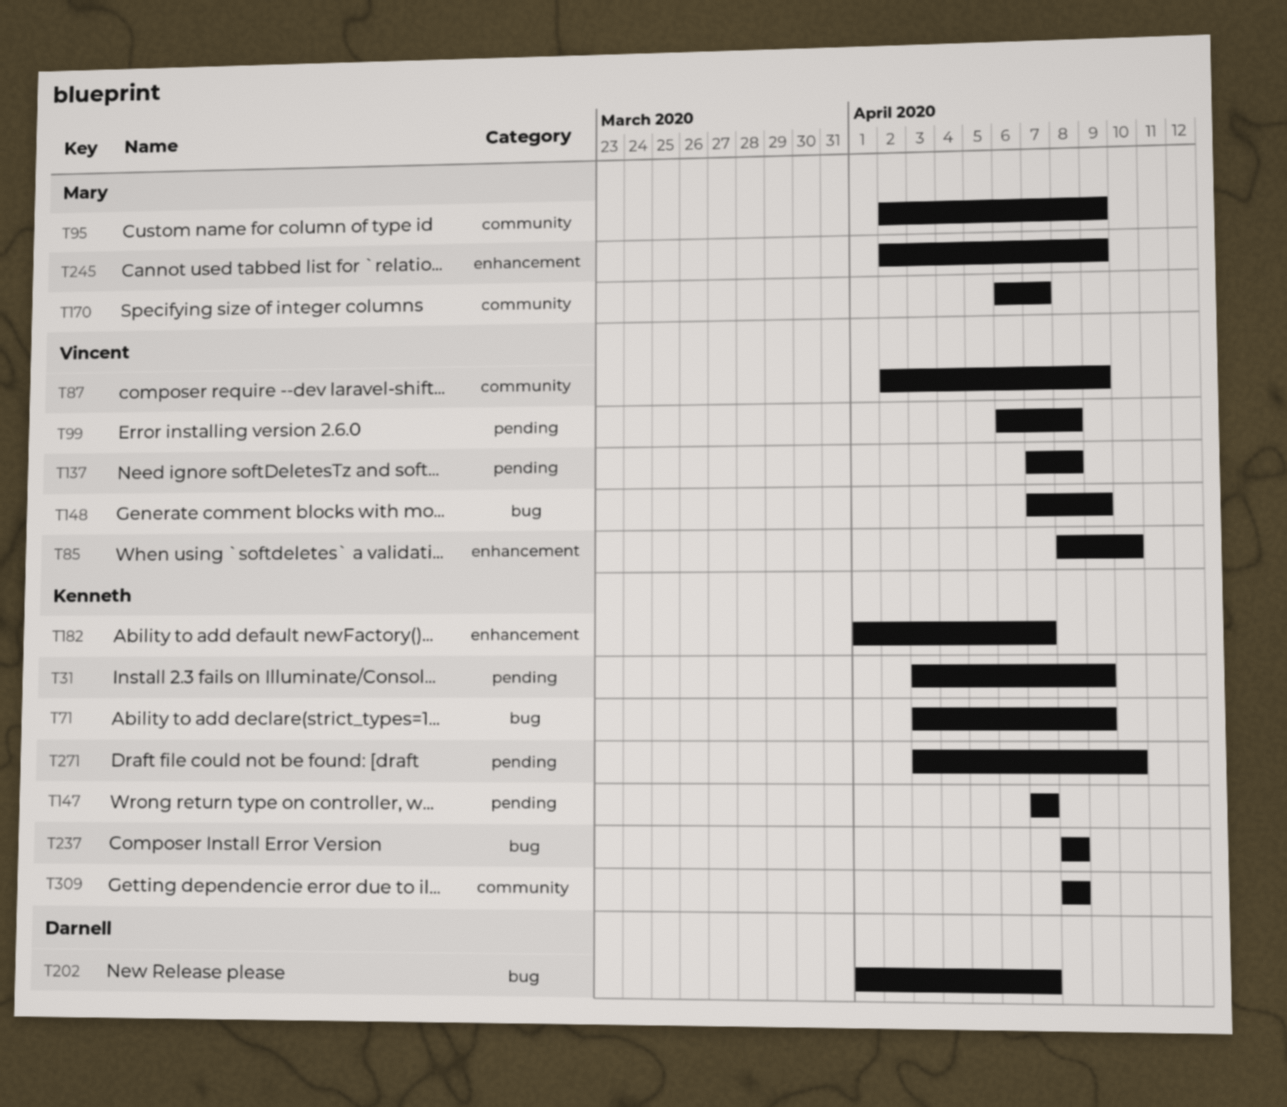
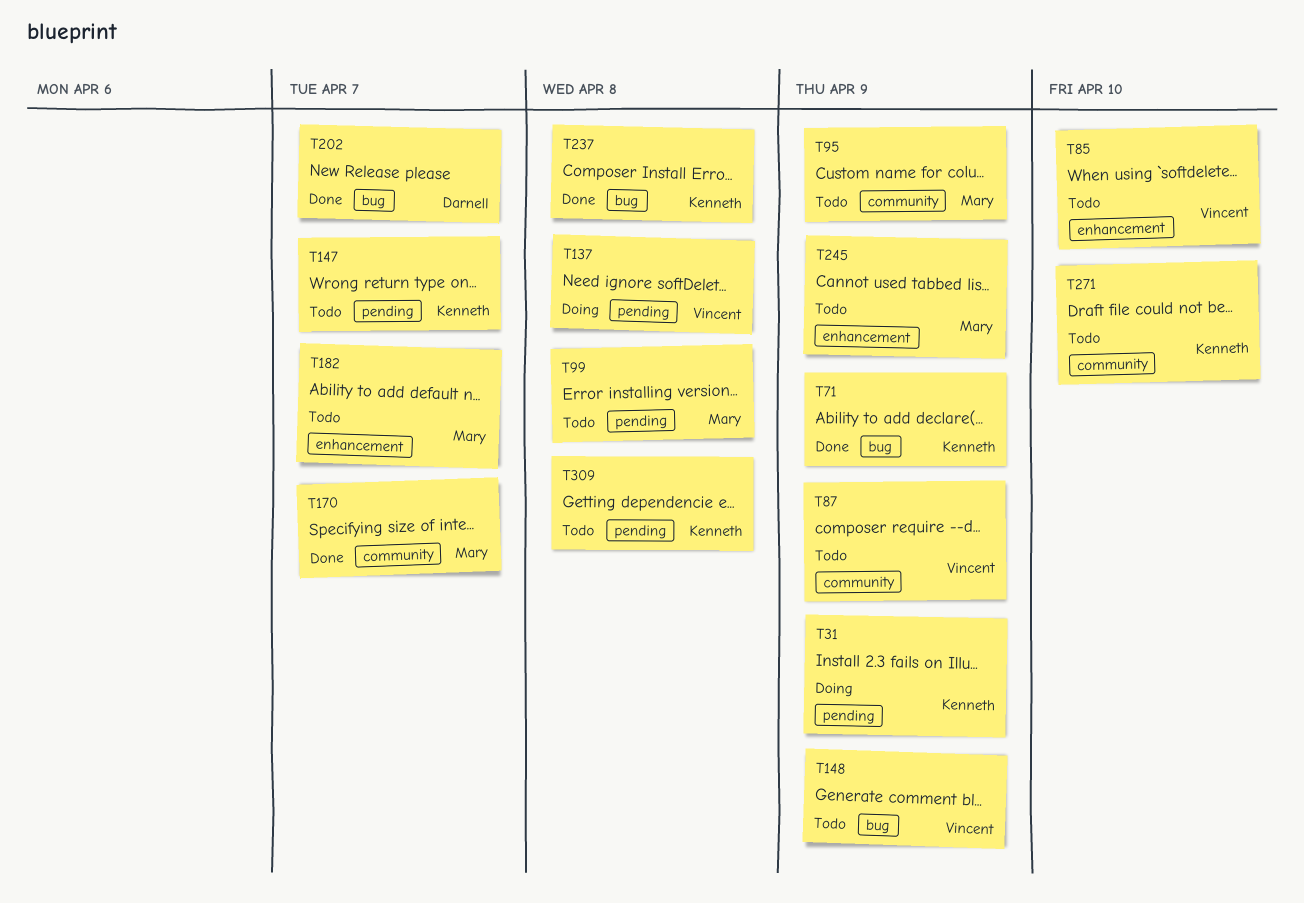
T99, owner: Vincent -> Mary
T182, owner: Kenneth -> Mary
T271, label: pending -> community
T309, label: community -> pending

